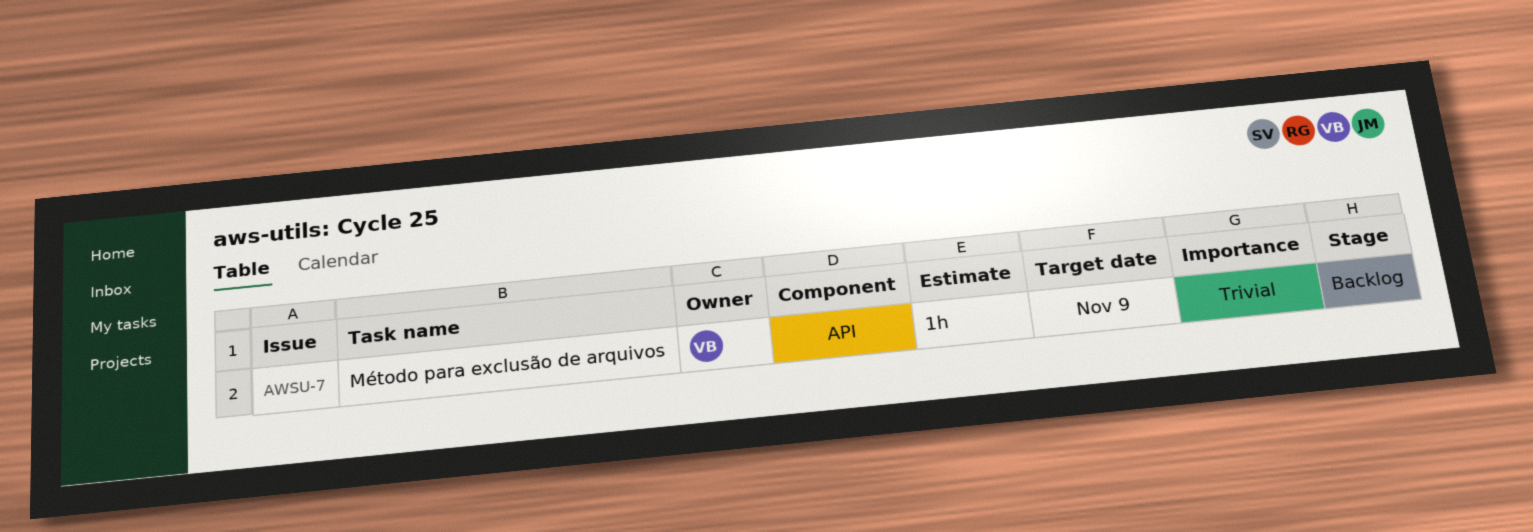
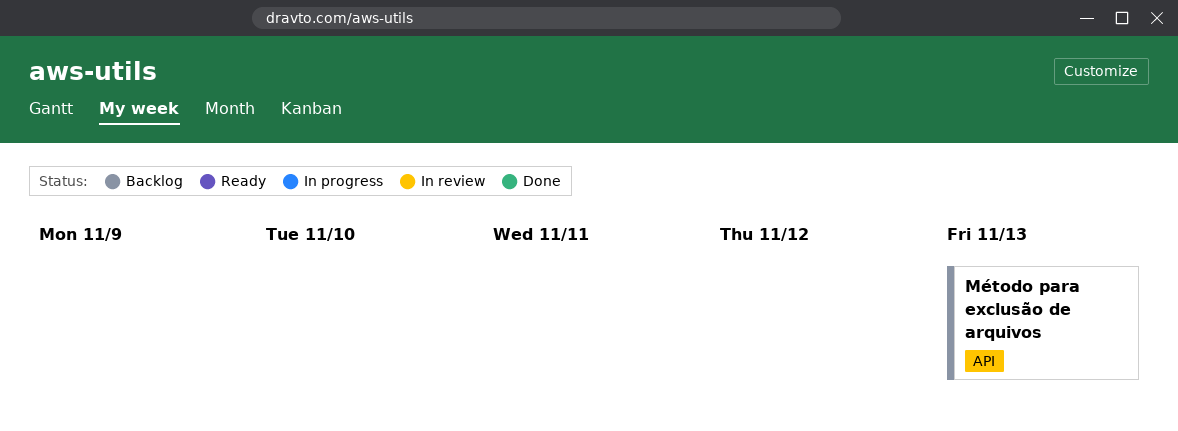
Método para exclusão de arquivos, due: Nov 9 -> Nov 13

